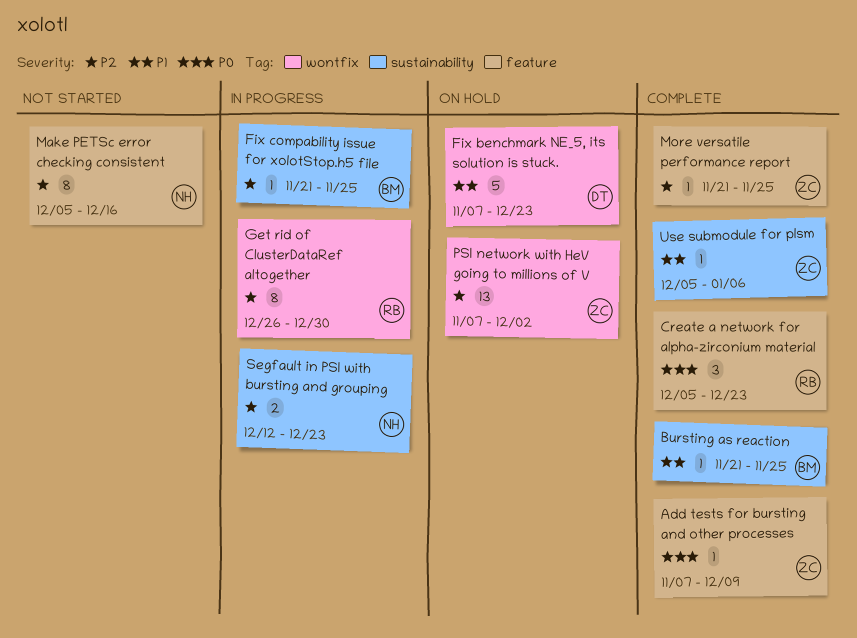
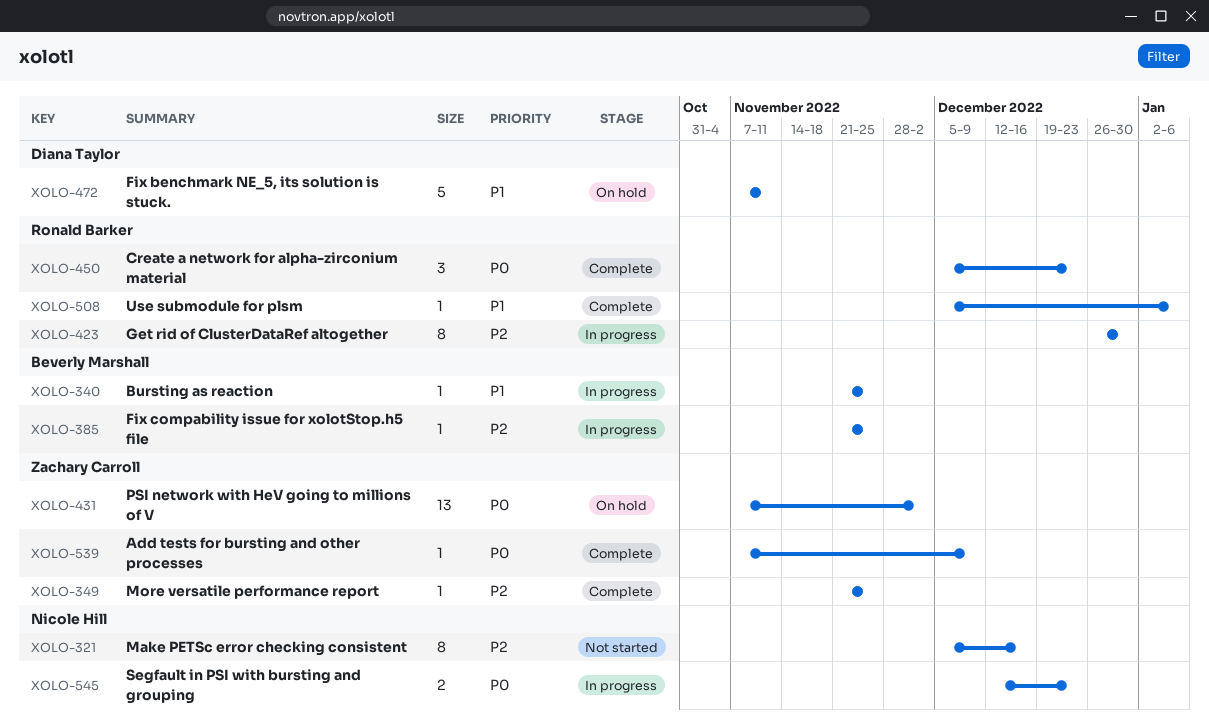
Bursting as reaction, status: Complete -> In progress
Fix benchmark NE_5, its solution is stuck., due: Dec 23 -> Nov 11
PSI network with HeV going to millions of V, priority: P2 -> P0
Segfault in PSI with bursting and grouping, priority: P2 -> P0
Use submodule for plsm, owner: Zachary Carroll -> Ronald Barker

